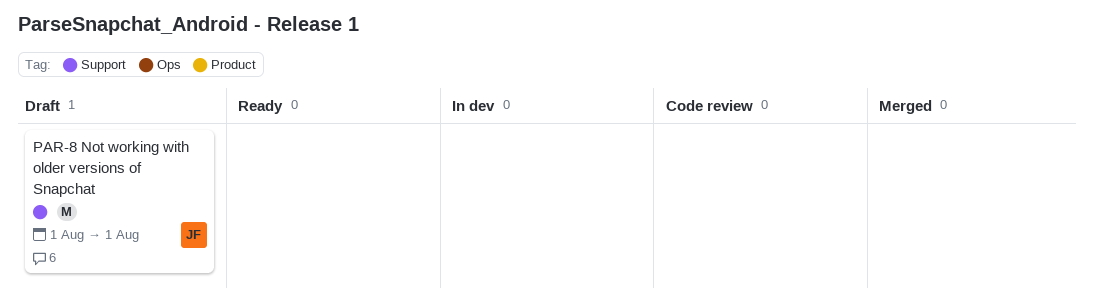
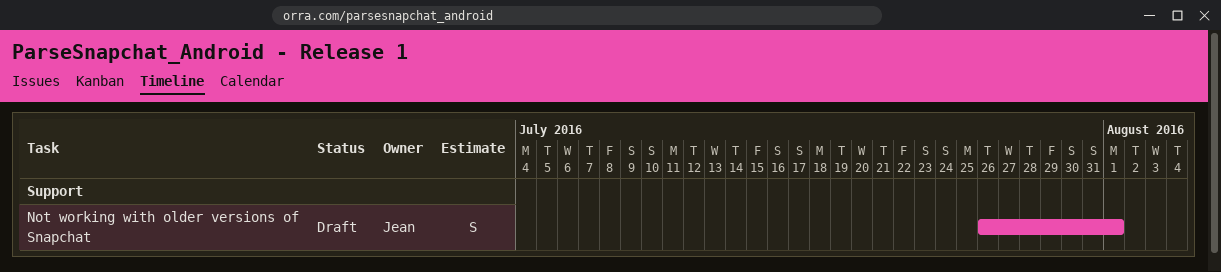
Not working with older versions of Snapchat, estimate: M -> S
Not working with older versions of Snapchat, start: Aug 1 -> Jul 26

